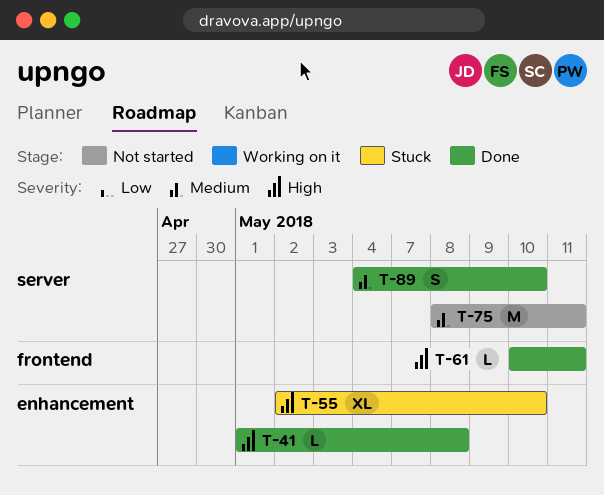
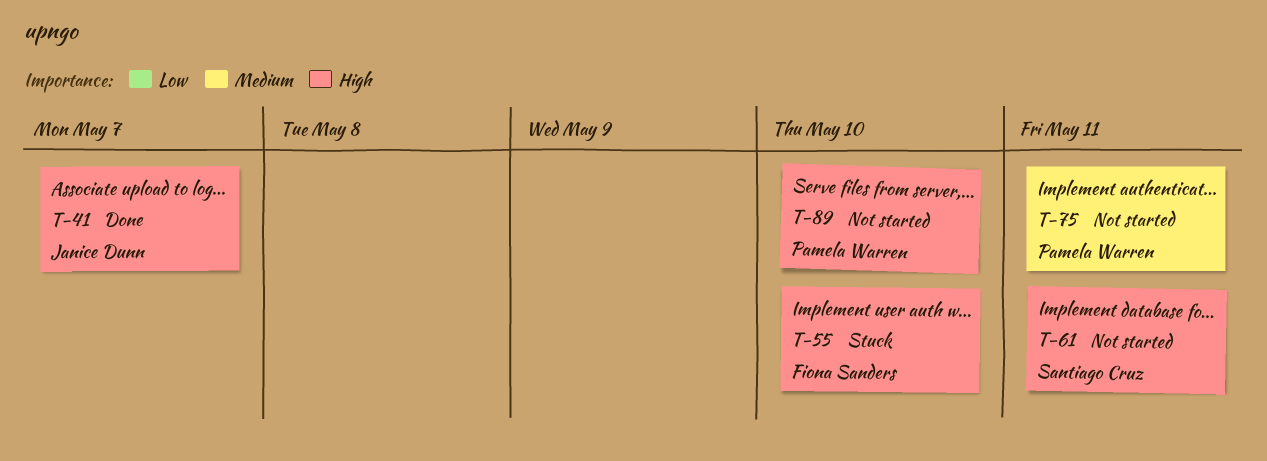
T-41, due: May 8 -> May 7
T-61, status: Done -> Not started
T-89, status: Done -> Not started
T-89, priority: Medium -> High

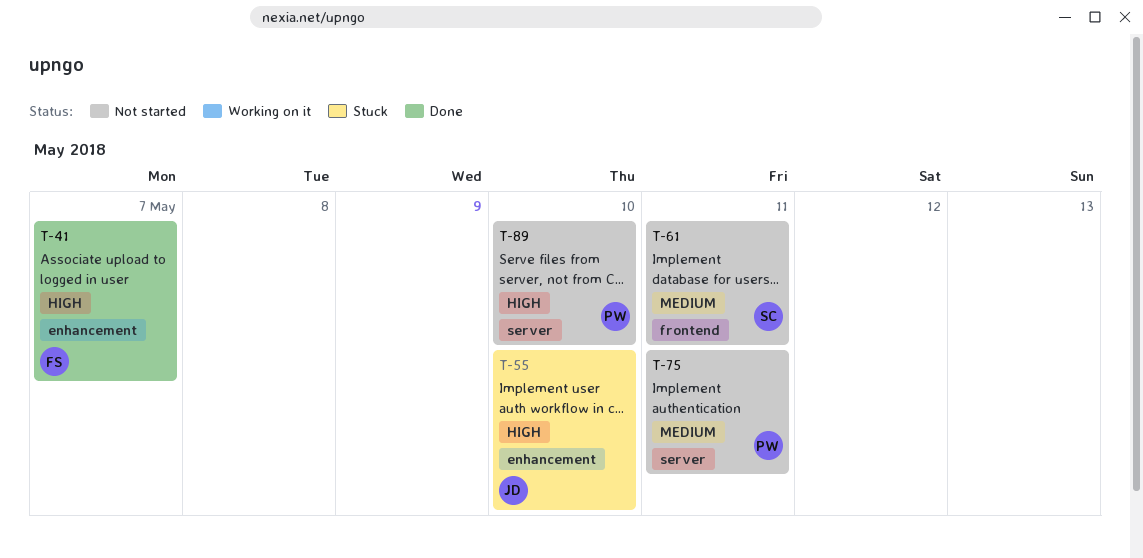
T-41, owner: Janice Dunn -> Fiona Sanders
T-55, owner: Fiona Sanders -> Janice Dunn
T-61, priority: High -> Medium

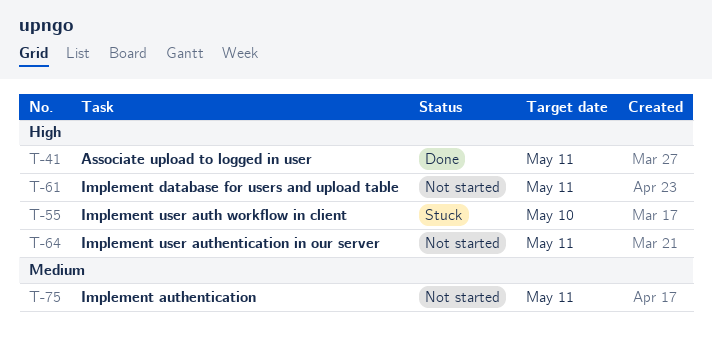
T-41, due: May 7 -> May 11
T-61, priority: Medium -> High
T-64: none -> present
T-89: present -> none

